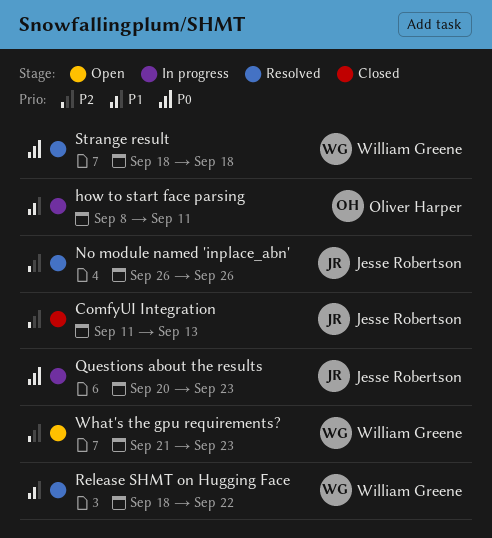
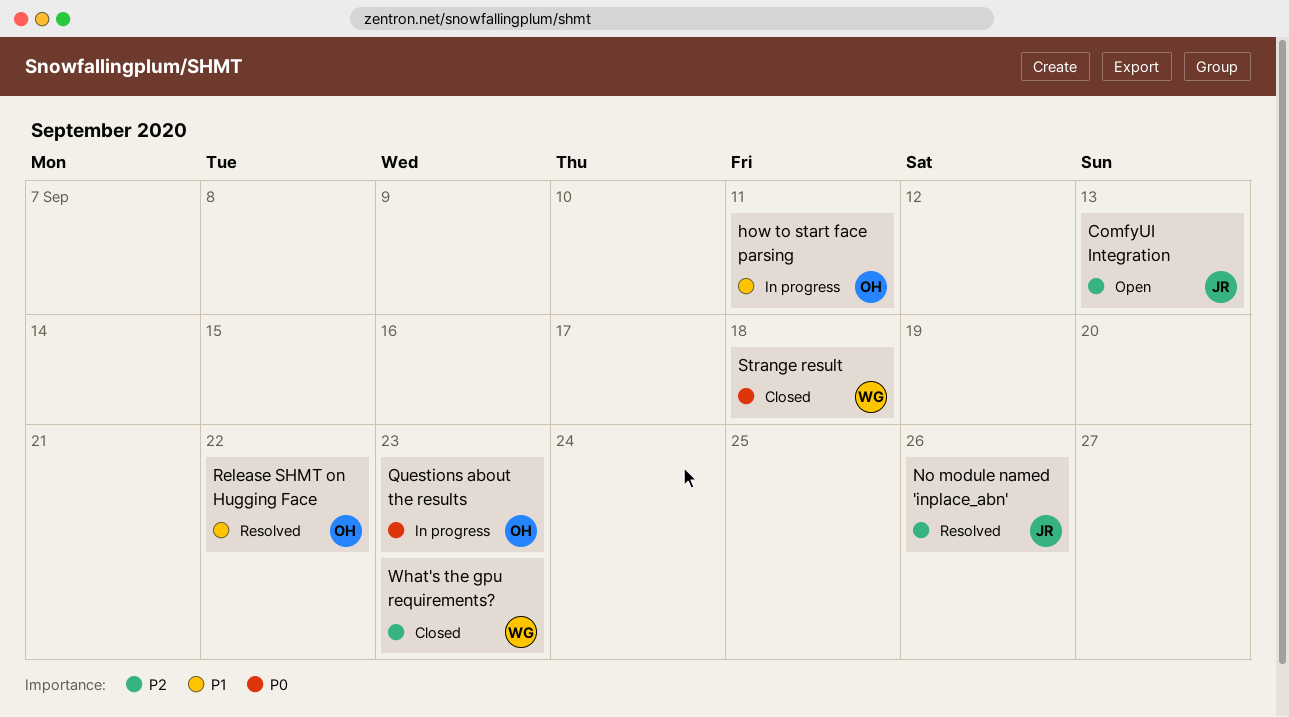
ComfyUI Integration, status: Closed -> Open
Questions about the results, owner: Jesse Robertson -> Oliver Harper
Release SHMT on Hugging Face, owner: William Greene -> Oliver Harper
Strange result, status: Resolved -> Closed
What's the gpu requirements?, status: Open -> Closed

